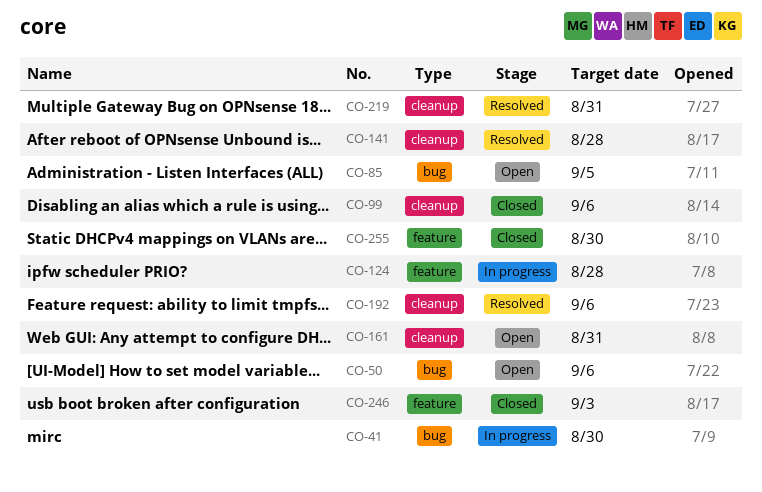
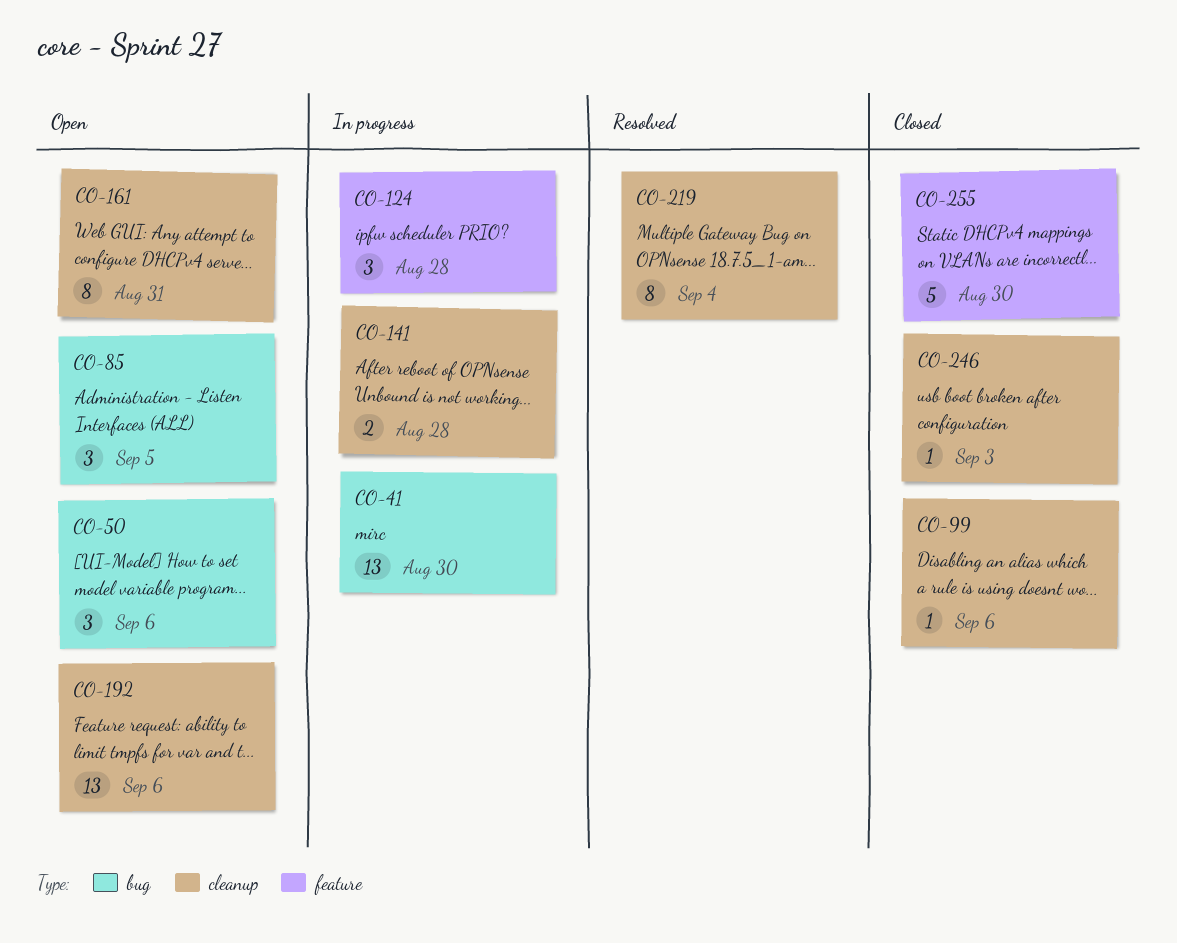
CO-141, status: Resolved -> In progress
CO-192, status: Resolved -> Open
CO-219, due: Aug 31 -> Sep 4
CO-246, label: feature -> cleanup

